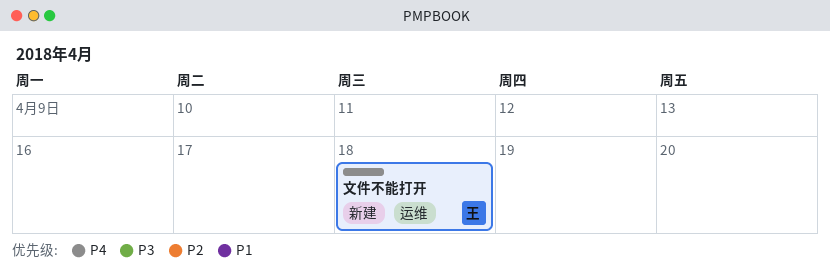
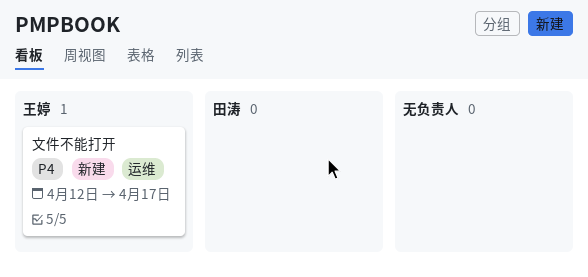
文件不能打开, due: Apr 18 -> Apr 17

